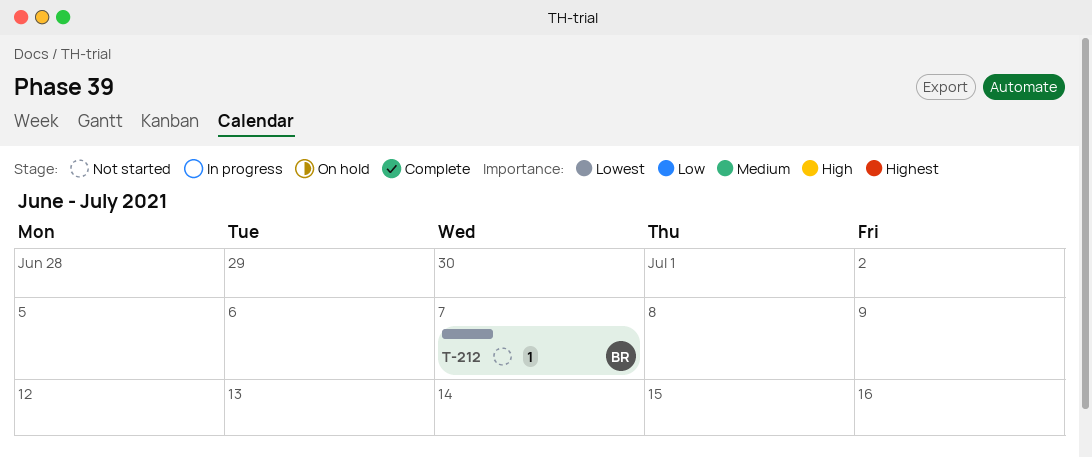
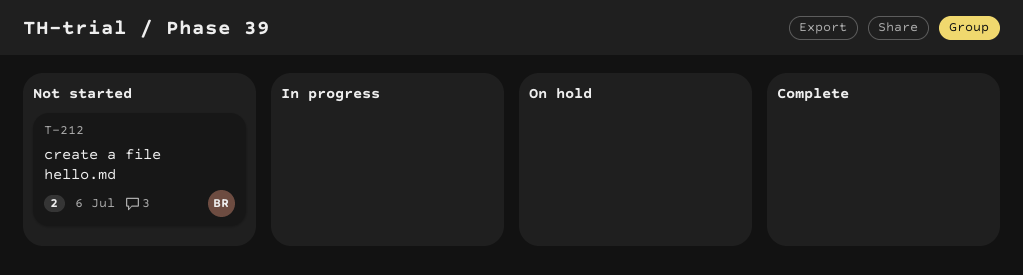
T-212, estimate: 1 -> 2
T-212, due: Jul 7 -> Jul 6

